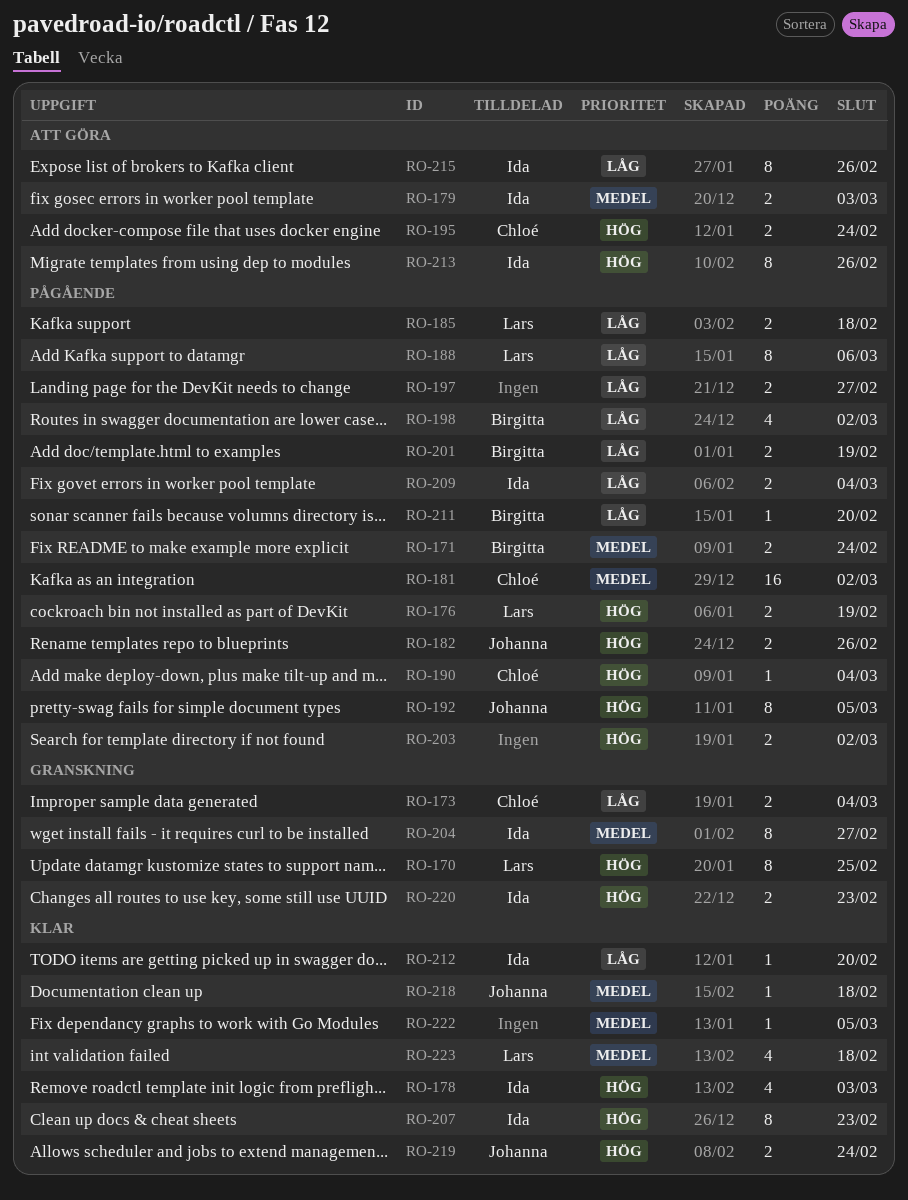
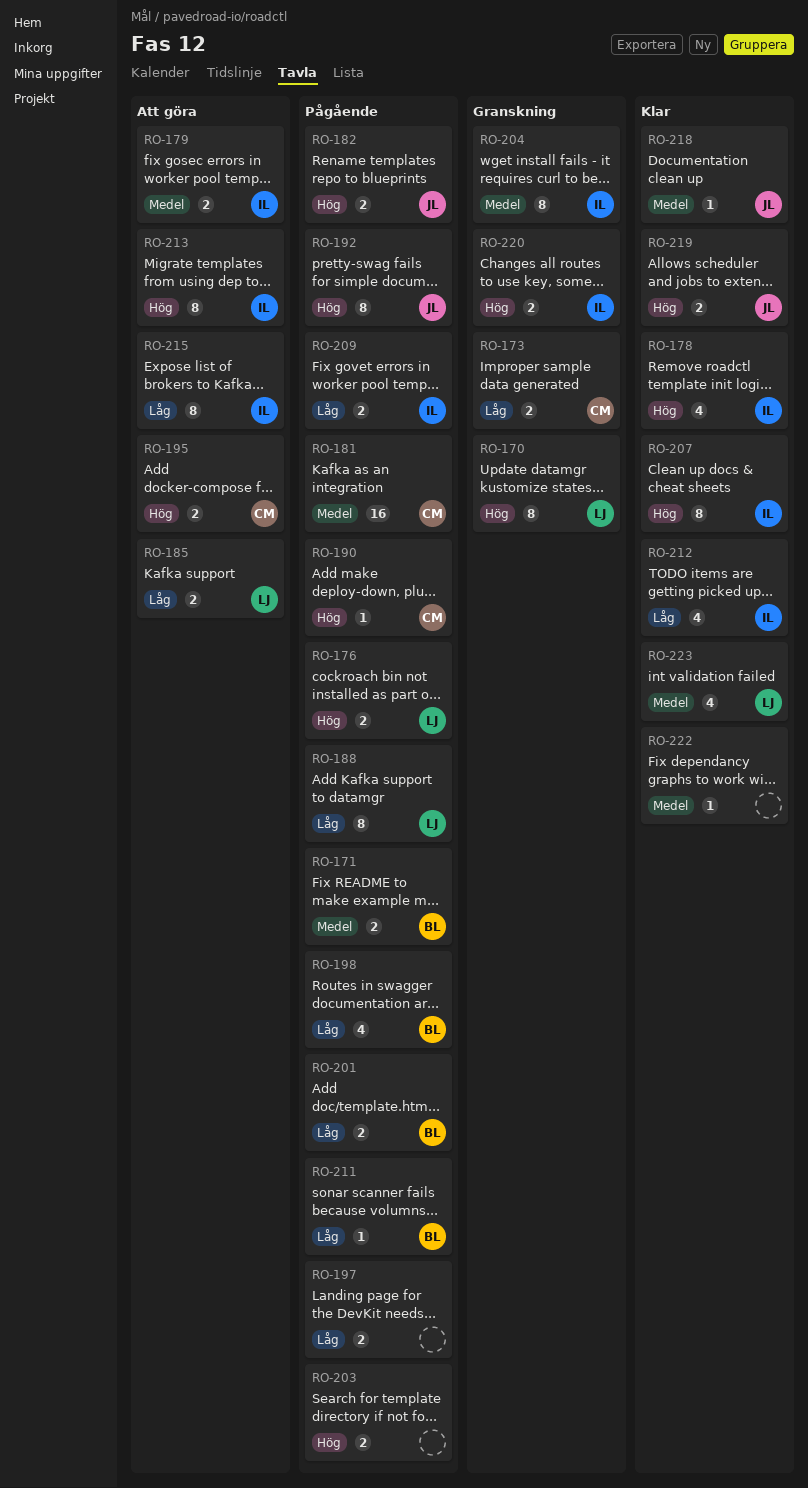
RO-185, status: Pågående -> Att göra
RO-212, estimate: 1 -> 4

